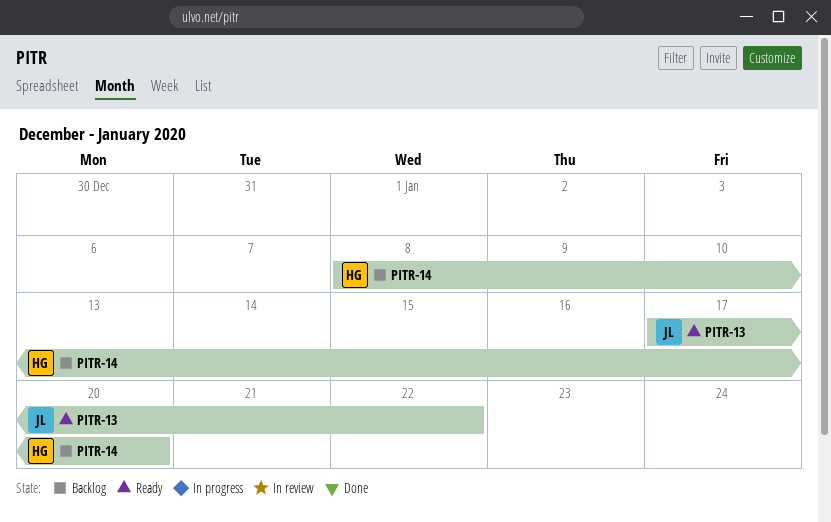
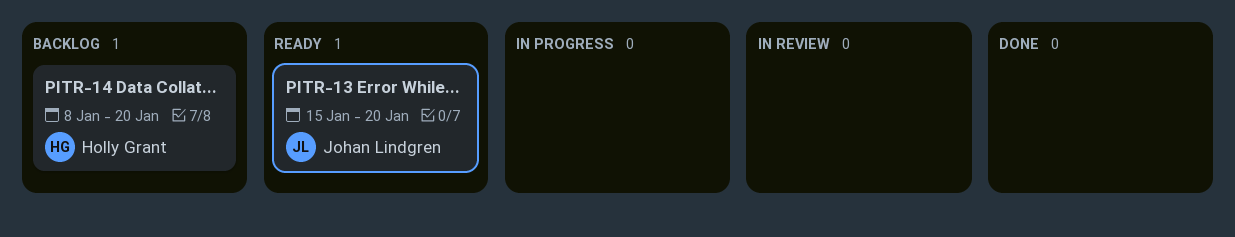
PITR-13, start: Jan 17 -> Jan 15
PITR-13, due: Jan 22 -> Jan 20

